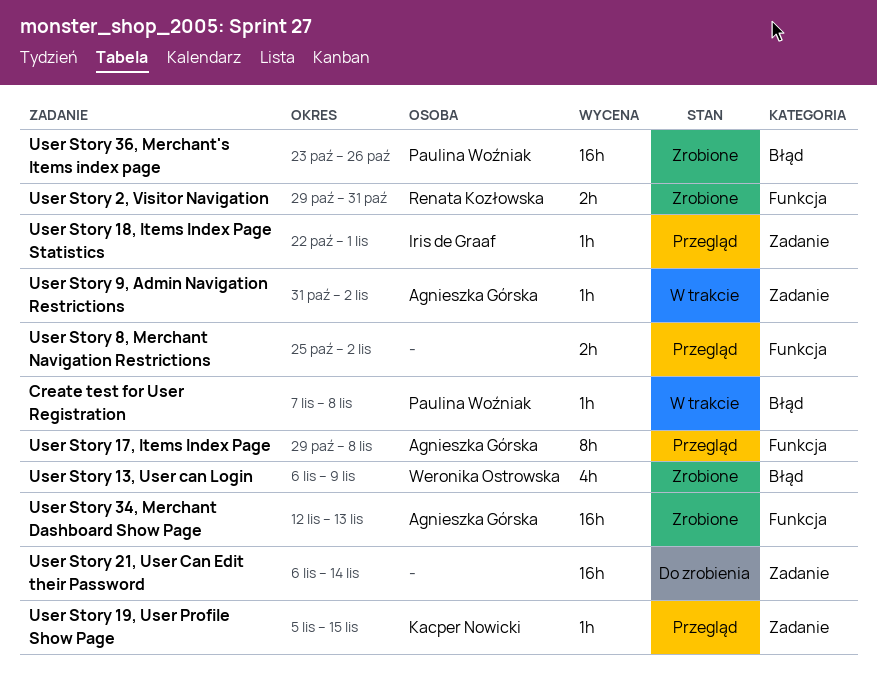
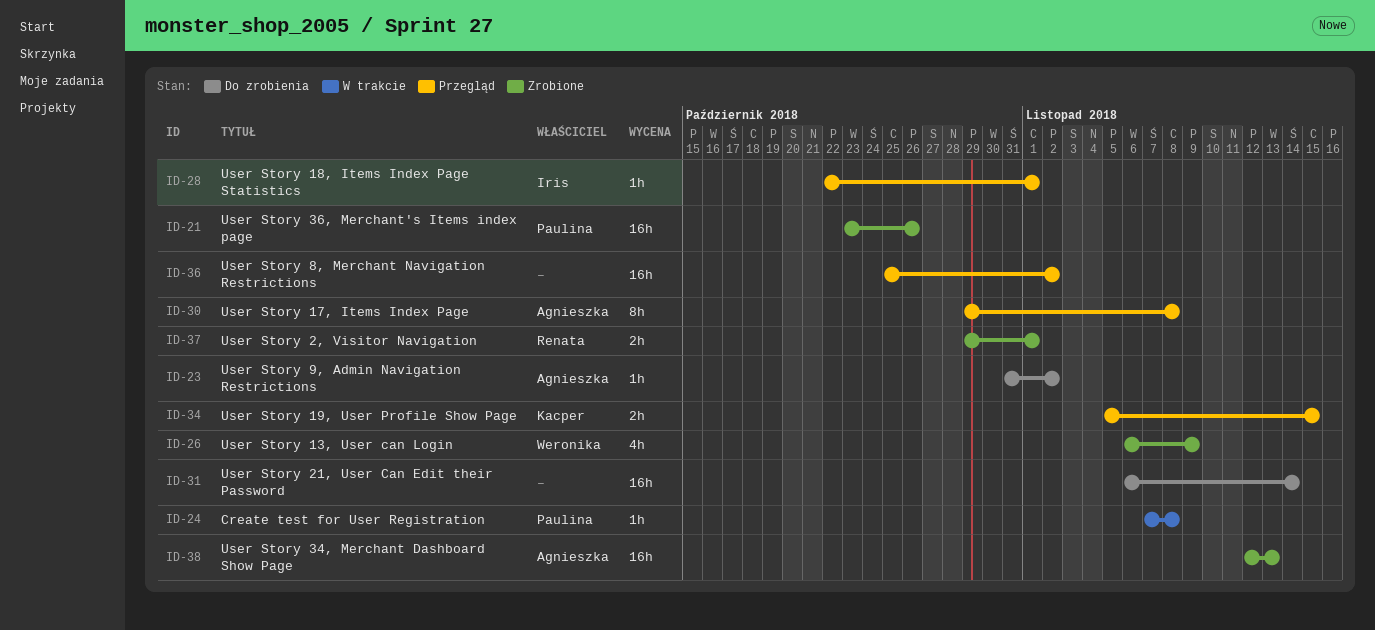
User Story 19, User Profile Show Page, estimate: 1h -> 2h
User Story 2, Visitor Navigation, due: Oct 31 -> Nov 1
User Story 8, Merchant Navigation Restrictions, estimate: 2h -> 16h
User Story 9, Admin Navigation Restrictions, status: W trakcie -> Do zrobienia

